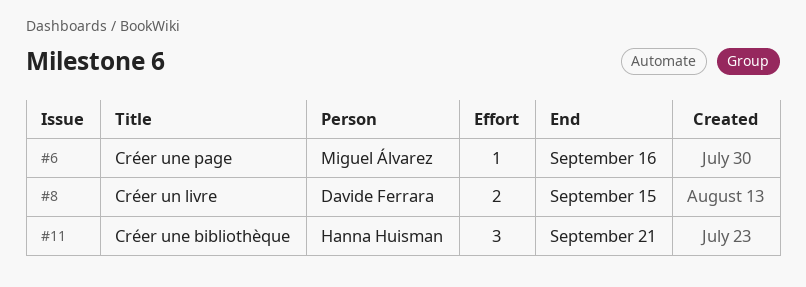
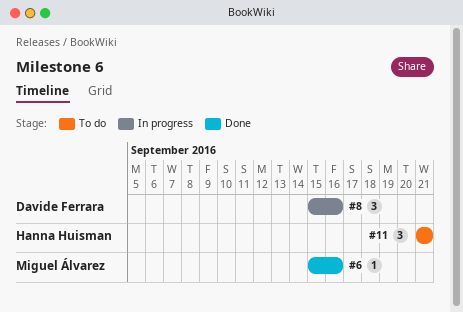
#8, estimate: 2 -> 3
#8, due: Sep 15 -> Sep 16

